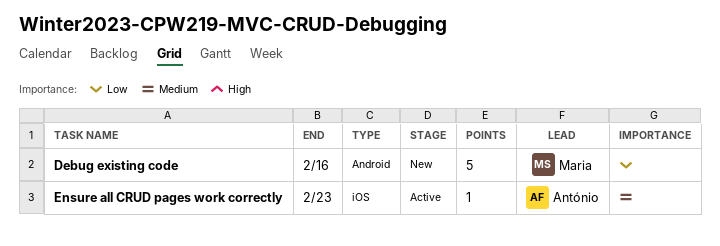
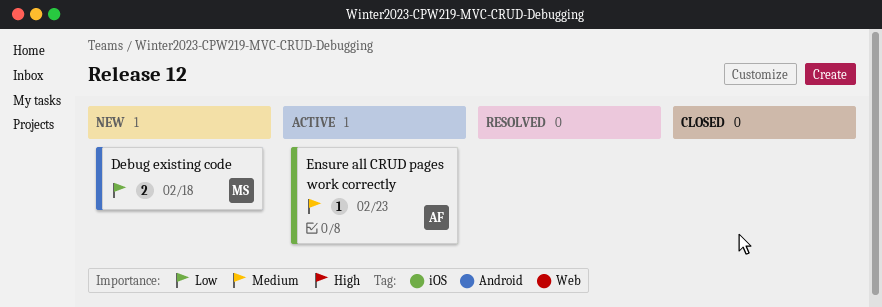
Debug existing code, estimate: 5 -> 2
Debug existing code, due: Feb 16 -> Feb 18

